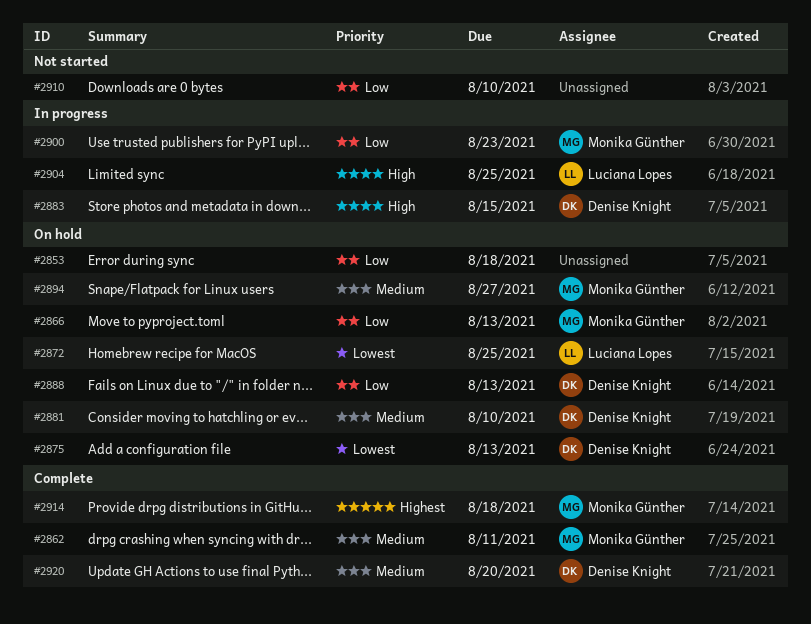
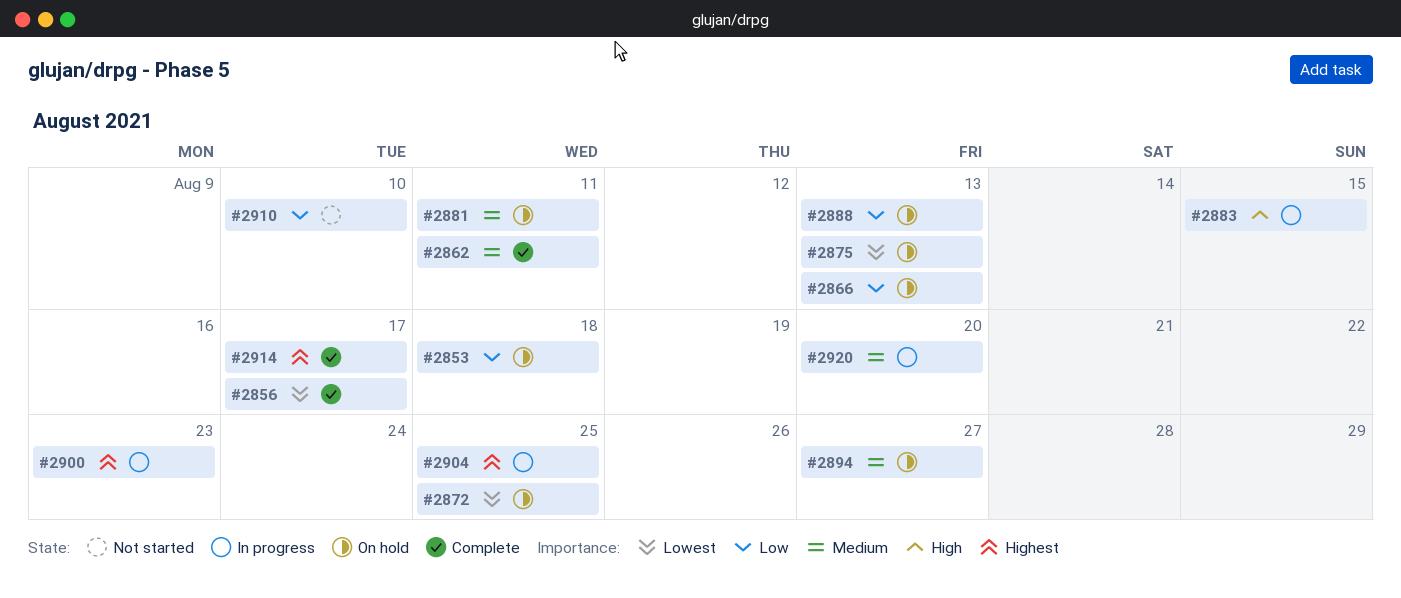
#2856: none -> present
#2881, due: Aug 10 -> Aug 11
#2900, priority: Low -> Highest
#2904, priority: High -> Highest
#2914, due: Aug 18 -> Aug 17
#2920, status: Complete -> In progress

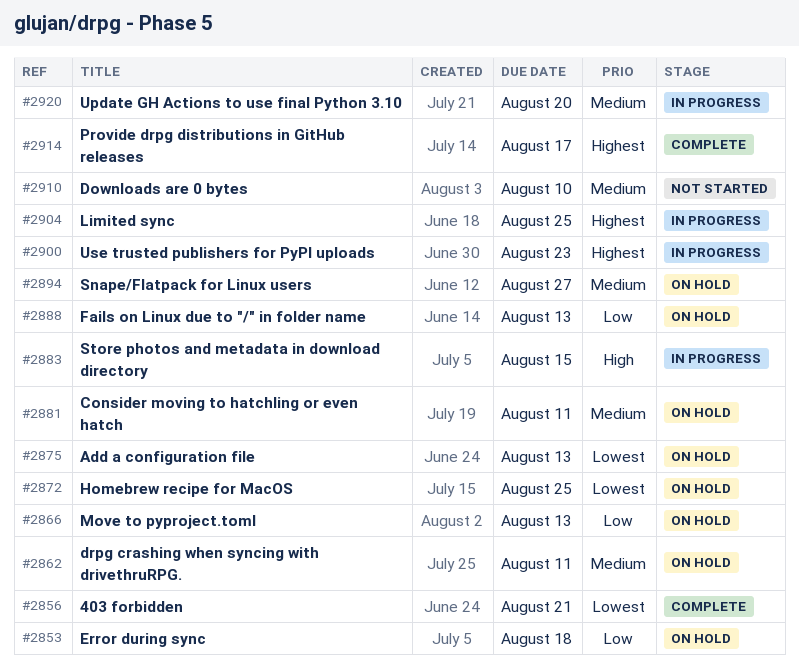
#2856, due: Aug 17 -> Aug 21
#2862, status: Complete -> On hold
#2910, priority: Low -> Medium

